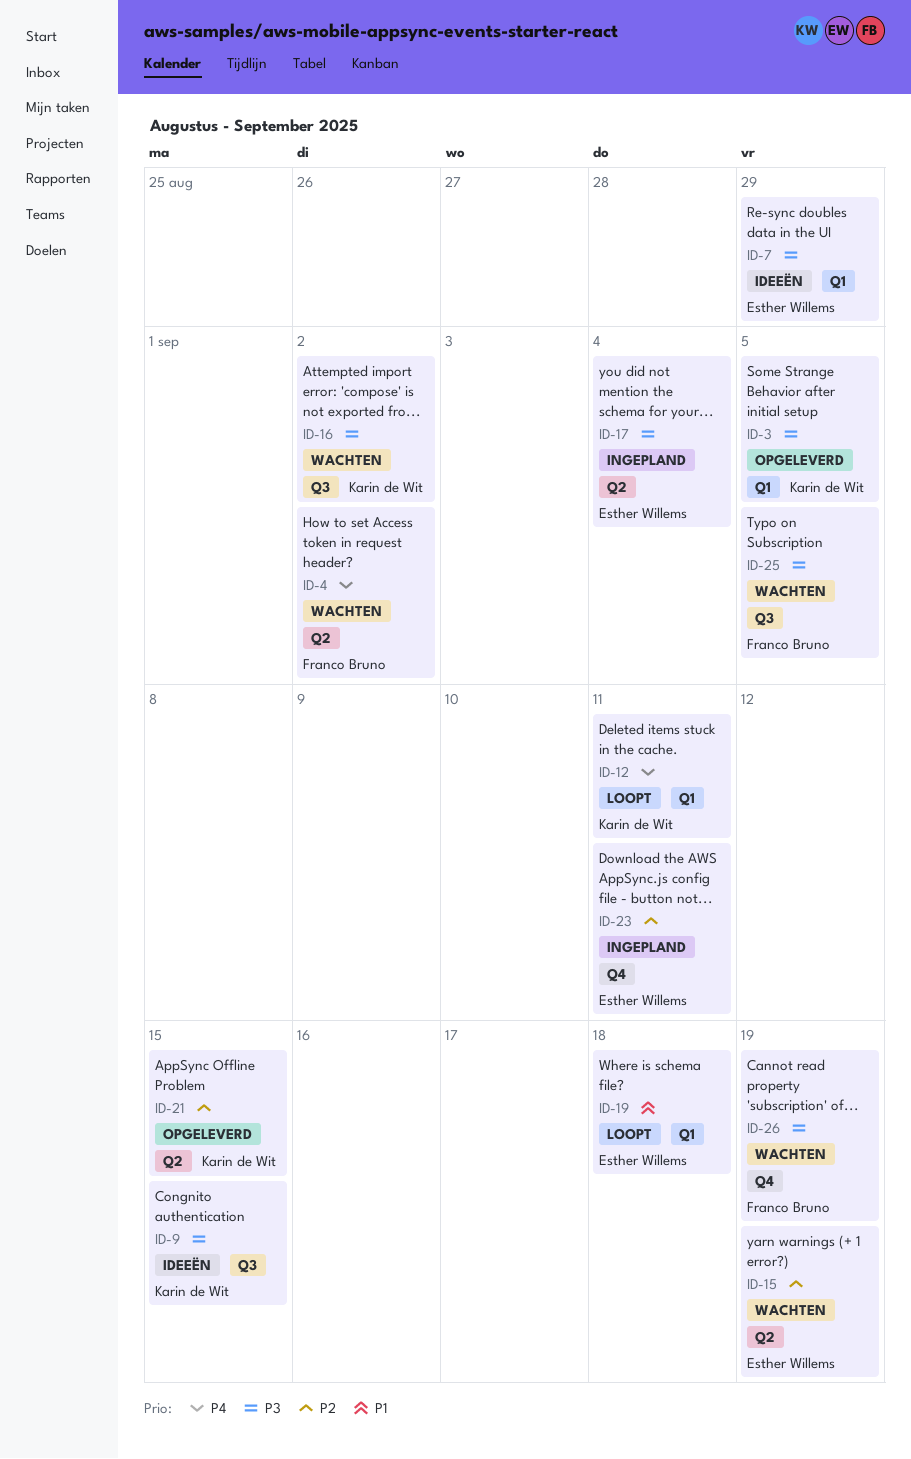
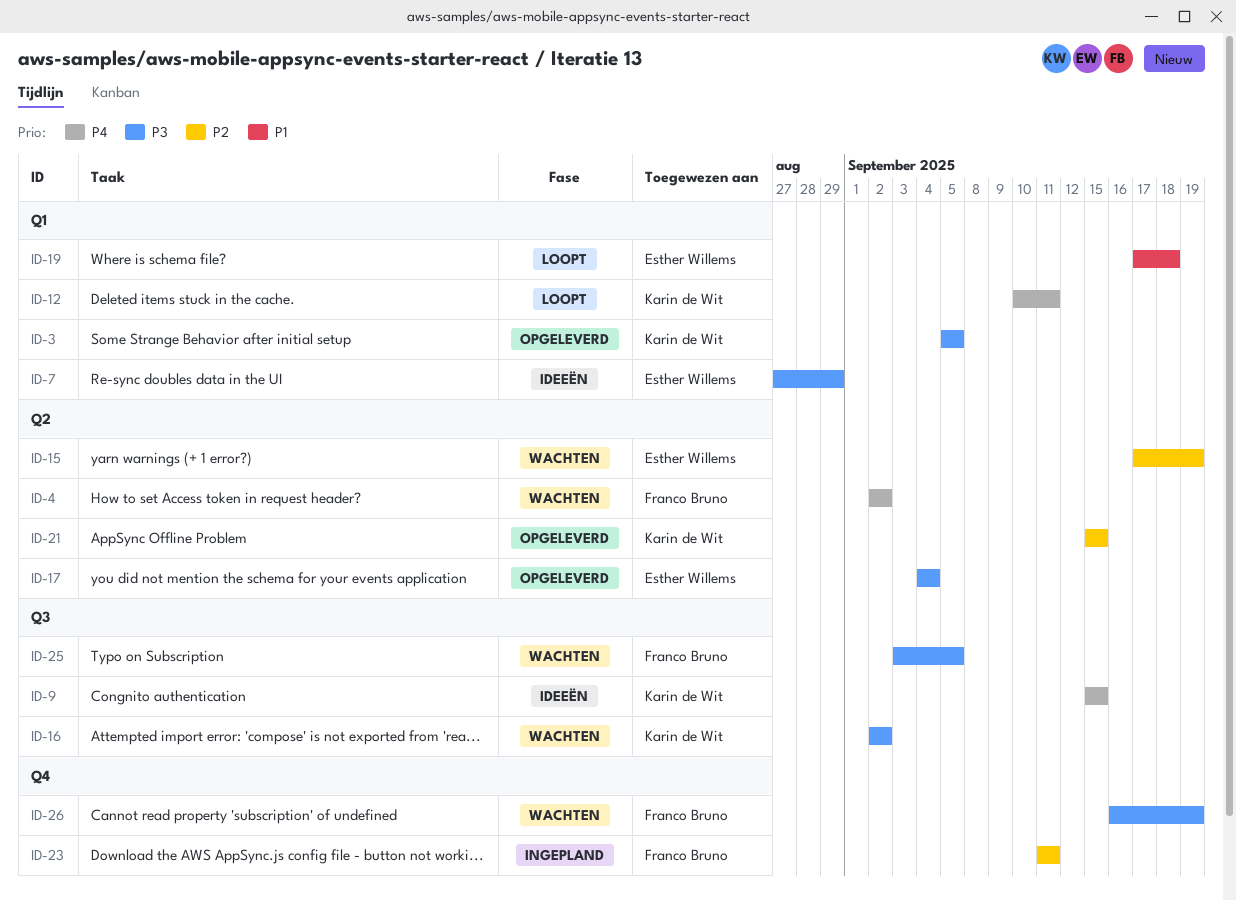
ID-9, priority: P3 -> P4
ID-17, status: Ingepland -> Opgeleverd
ID-23, owner: Esther Willems -> Franco Bruno

